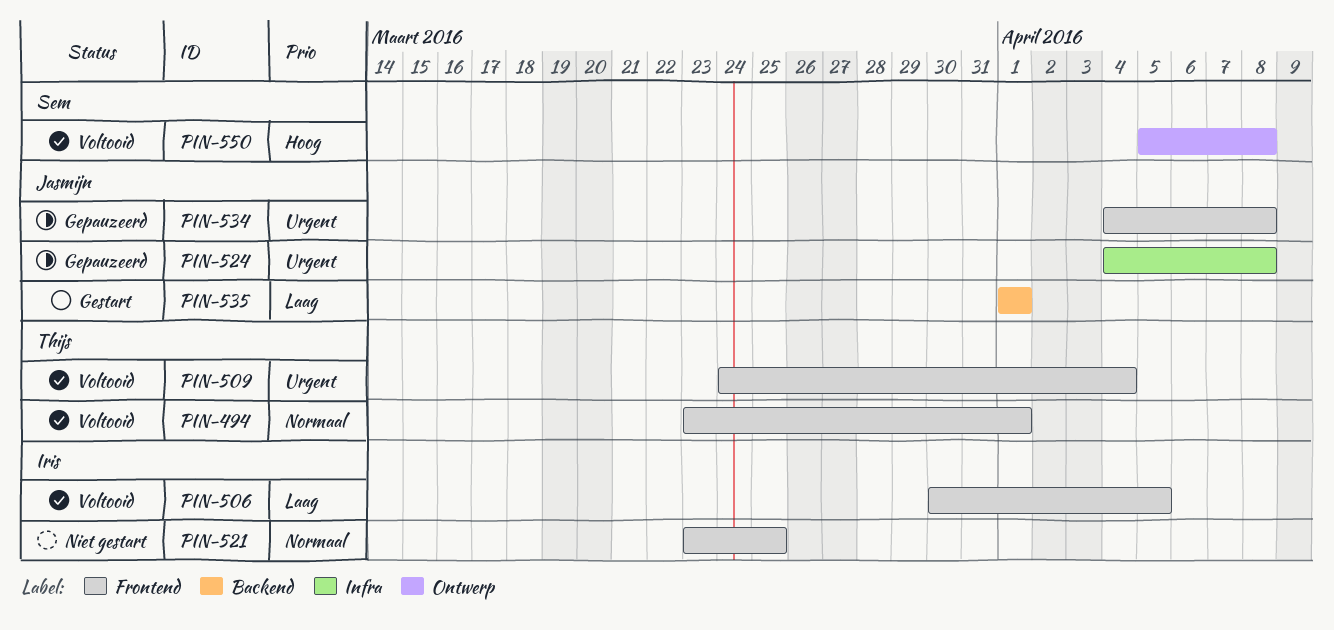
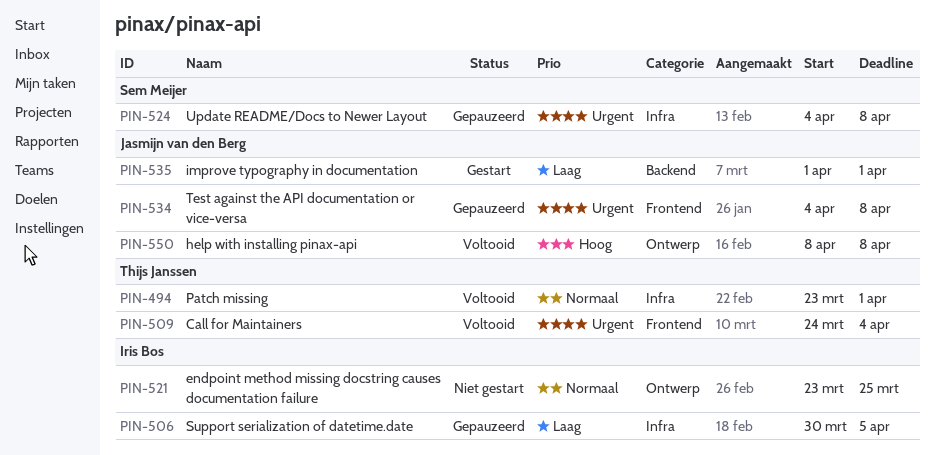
PIN-494, label: Frontend -> Infra
PIN-506, status: Voltooid -> Gepauzeerd
PIN-506, label: Frontend -> Infra
PIN-521, label: Frontend -> Ontwerp
PIN-524, owner: Jasmijn van den Berg -> Sem Meijer
PIN-550, owner: Sem Meijer -> Jasmijn van den Berg
PIN-550, start: Apr 5 -> Apr 8

